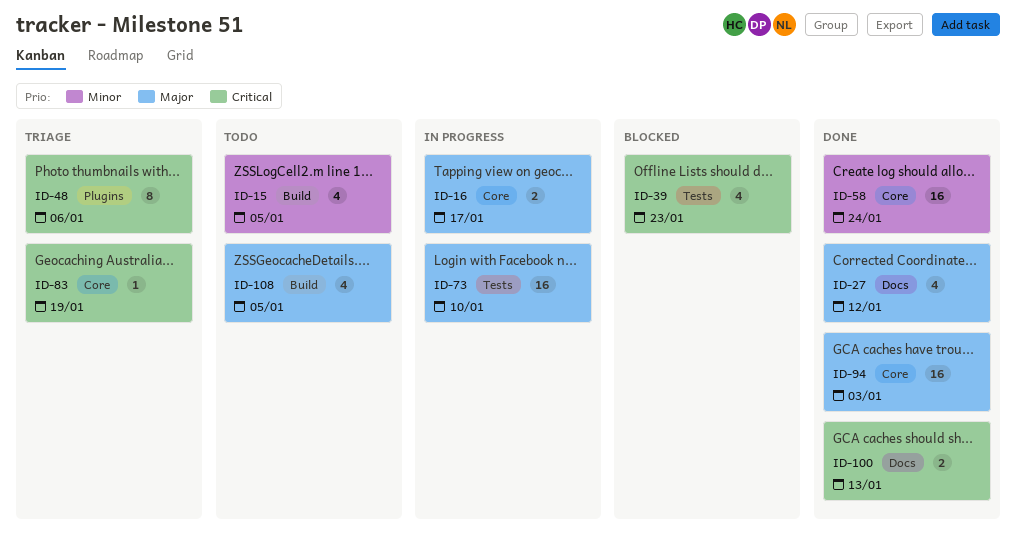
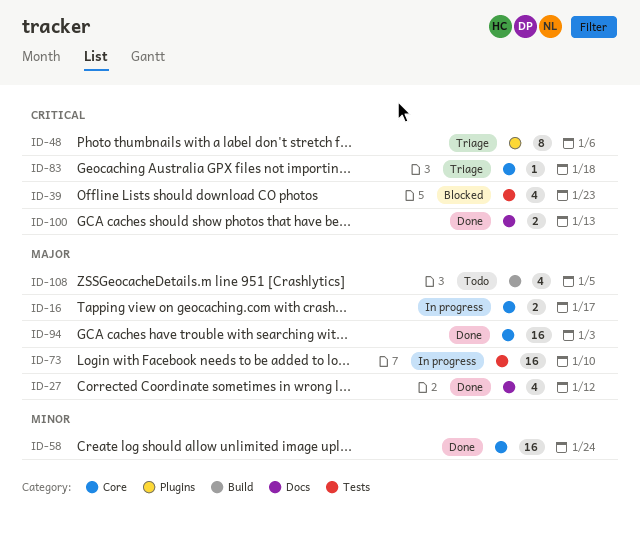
ID-15: present -> none
ID-83, due: Jan 19 -> Jan 18

